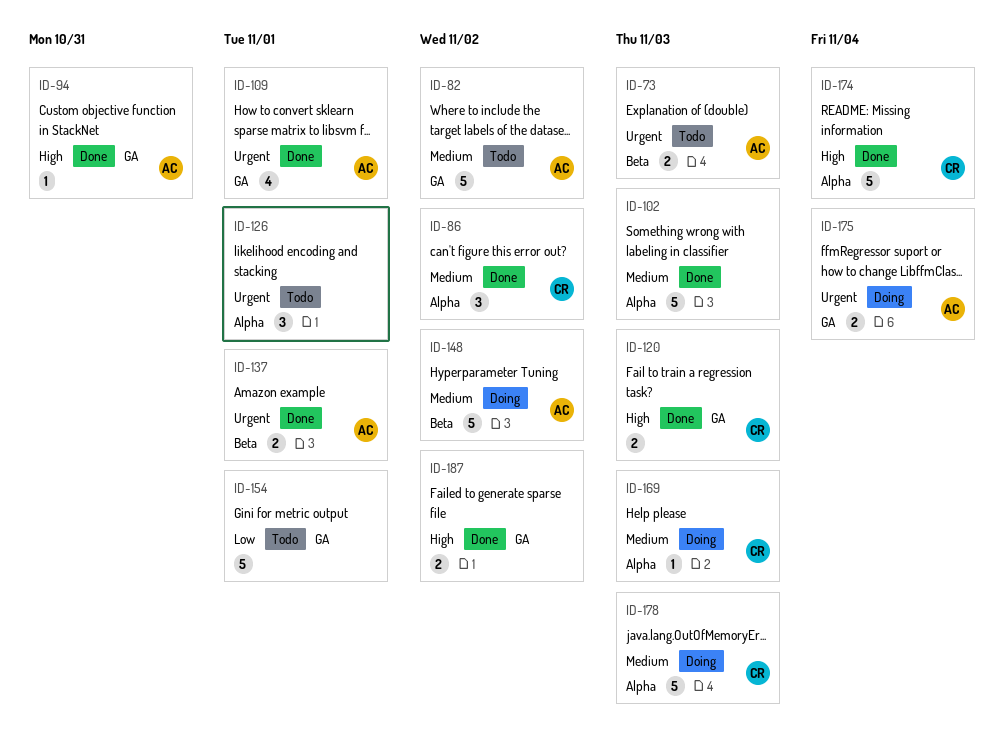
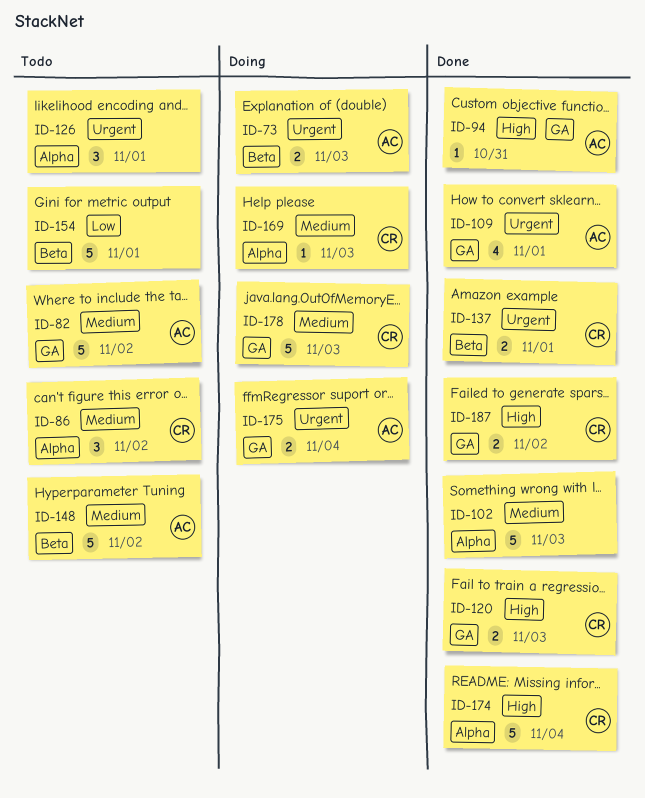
ID-73, status: Todo -> Doing
ID-86, status: Done -> Todo
ID-137, owner: AC -> CR
ID-148, status: Doing -> Todo
ID-154, label: GA -> Beta
ID-178, label: Alpha -> GA
ID-187, owner: none -> CR

